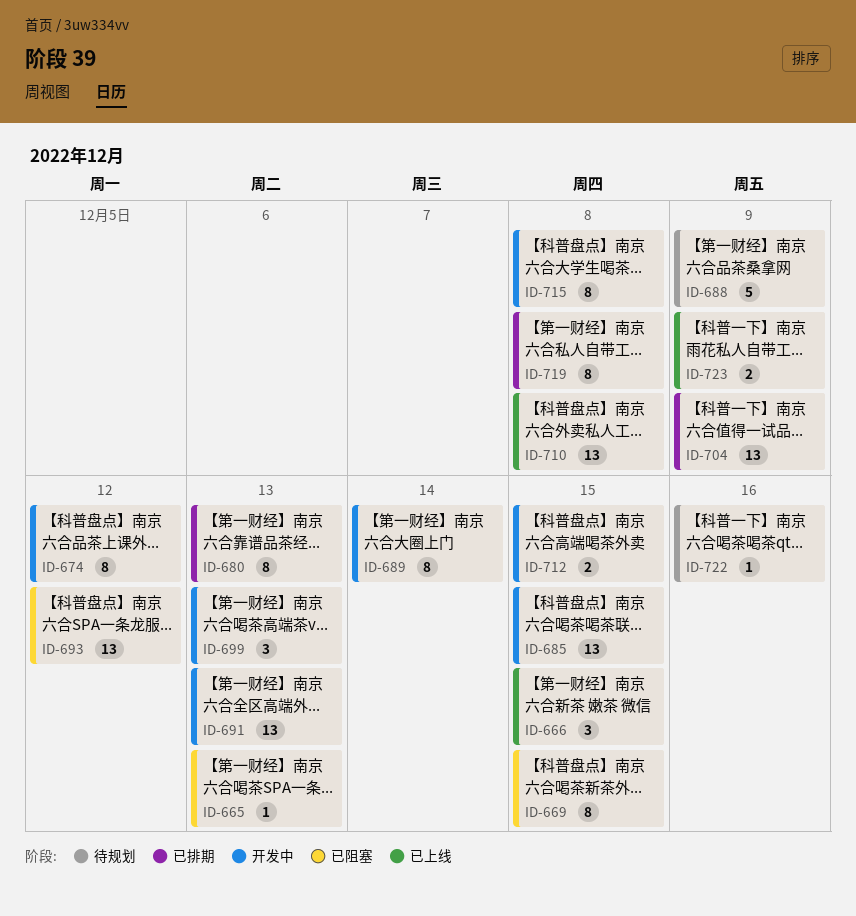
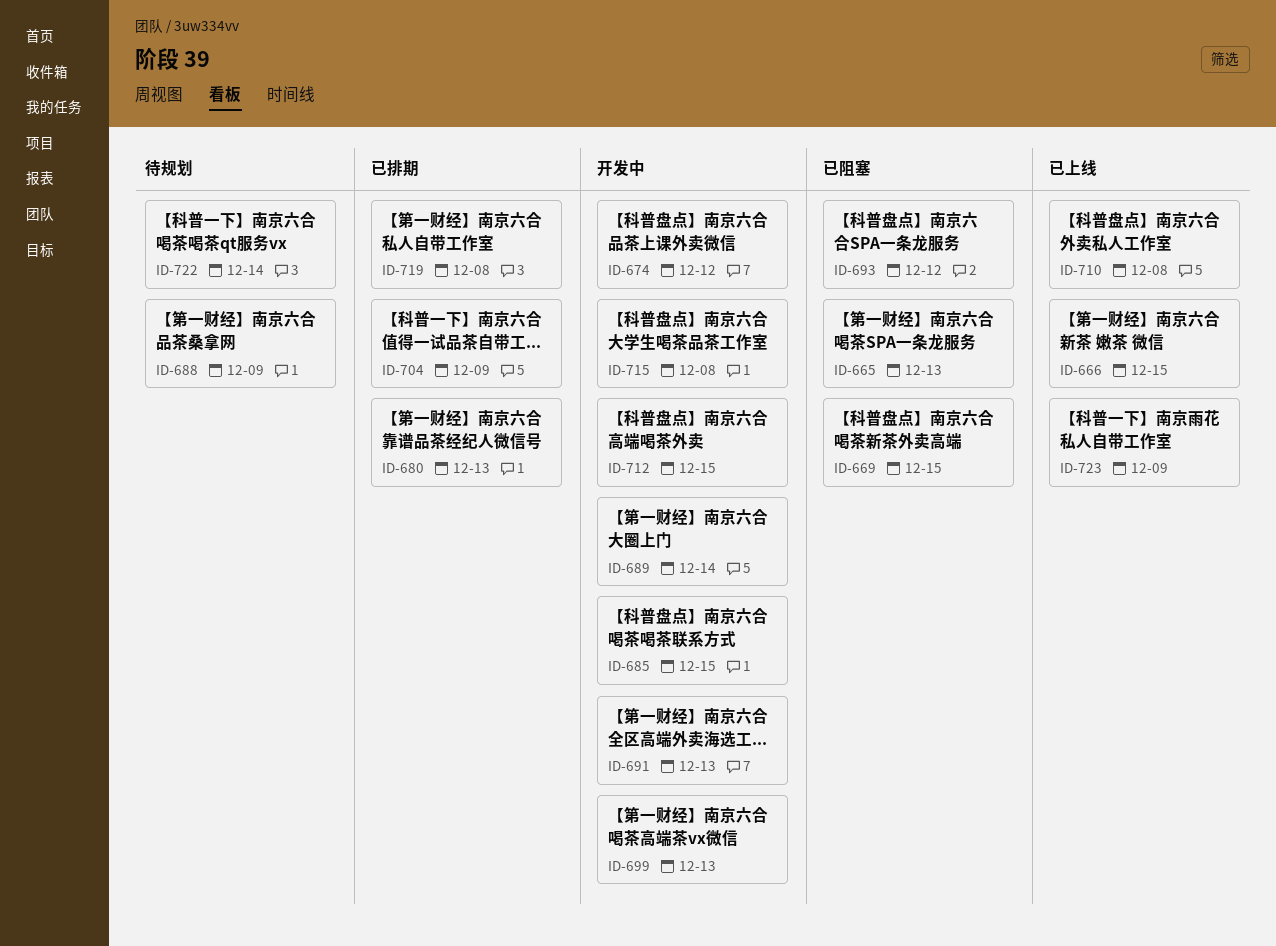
ID-722, due: Dec 16 -> Dec 14

